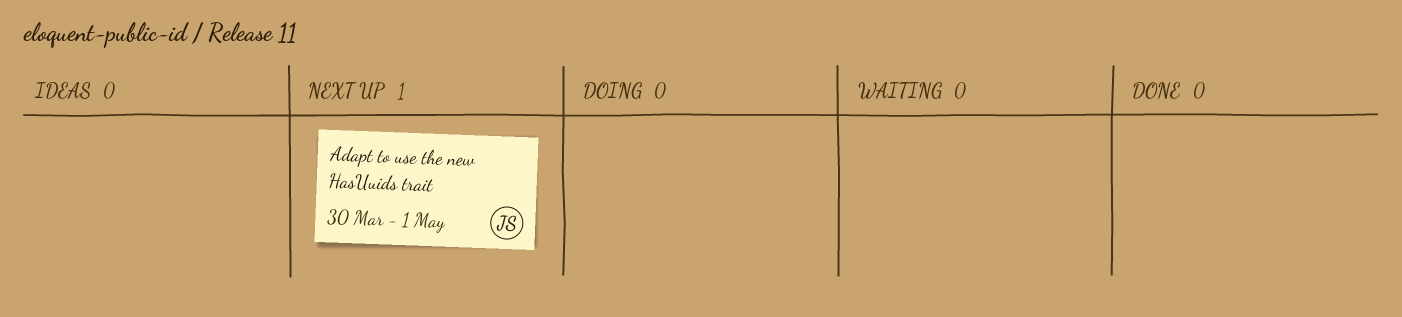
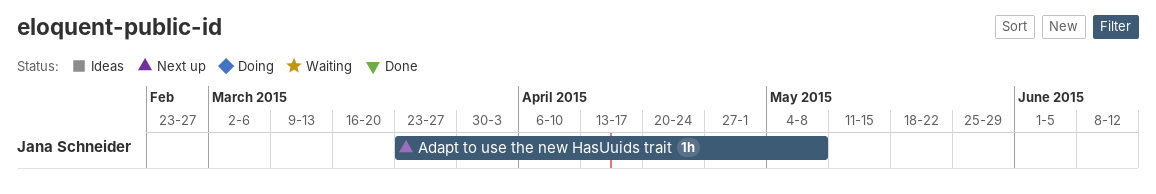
Adapt to use the new HasUuids trait, start: Mar 30 -> Mar 23
Adapt to use the new HasUuids trait, due: May 1 -> May 8

